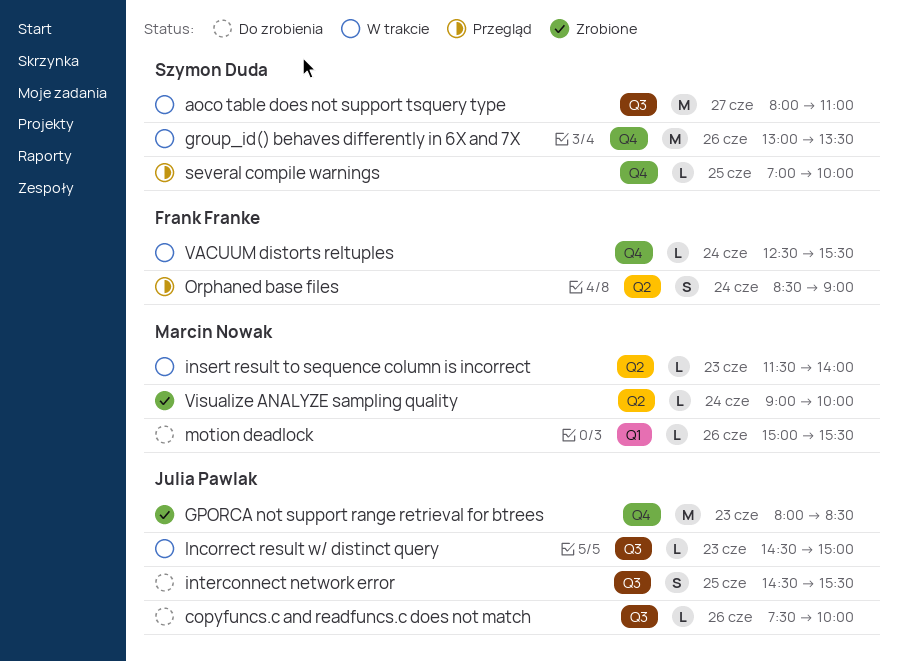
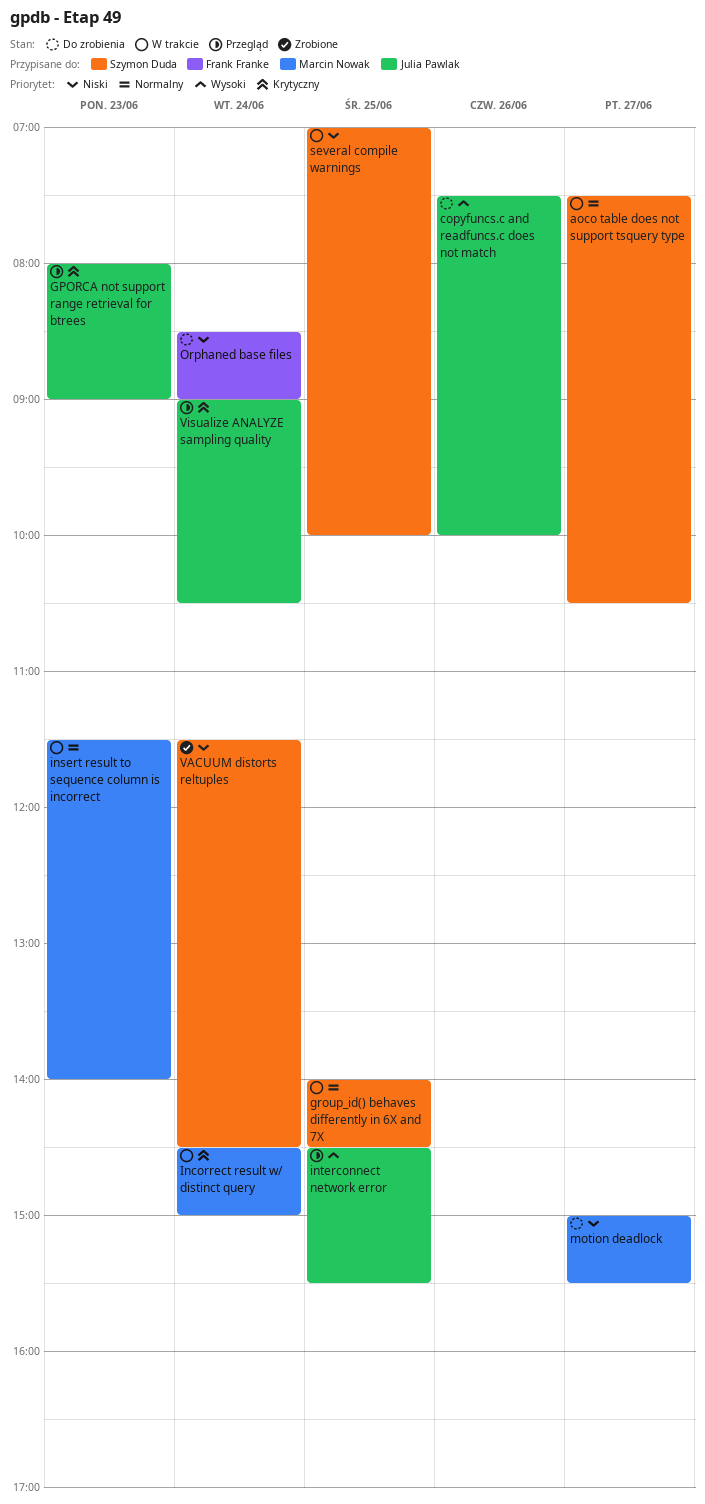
aoco table does not support tsquery type, begins: 08:00 -> 07:30
aoco table does not support tsquery type, ends: 11:00 -> 10:30
GPORCA not support range retrieval for btrees, status: Zrobione -> Przegląd
GPORCA not support range retrieval for btrees, ends: 08:30 -> 09:00
group_id() behaves differently in 6X and 7X, day: Jun 26 -> Jun 25
group_id() behaves differently in 6X and 7X, begins: 13:00 -> 14:00
group_id() behaves differently in 6X and 7X, ends: 13:30 -> 14:30
Incorrect result w/ distinct query, owner: Julia Pawlak -> Marcin Nowak
Incorrect result w/ distinct query, day: Jun 23 -> Jun 24
interconnect network error, status: Do zrobienia -> Przegląd
motion deadlock, day: Jun 26 -> Jun 27
Orphaned base files, status: Przegląd -> Do zrobienia
several compile warnings, status: Przegląd -> W trakcie
VACUUM distorts reltuples, status: W trakcie -> Zrobione
VACUUM distorts reltuples, owner: Frank Franke -> Szymon Duda
VACUUM distorts reltuples, begins: 12:30 -> 11:30
VACUUM distorts reltuples, ends: 15:30 -> 14:30
Visualize ANALYZE sampling quality, status: Zrobione -> Przegląd
Visualize ANALYZE sampling quality, owner: Marcin Nowak -> Julia Pawlak
Visualize ANALYZE sampling quality, ends: 10:00 -> 10:30

